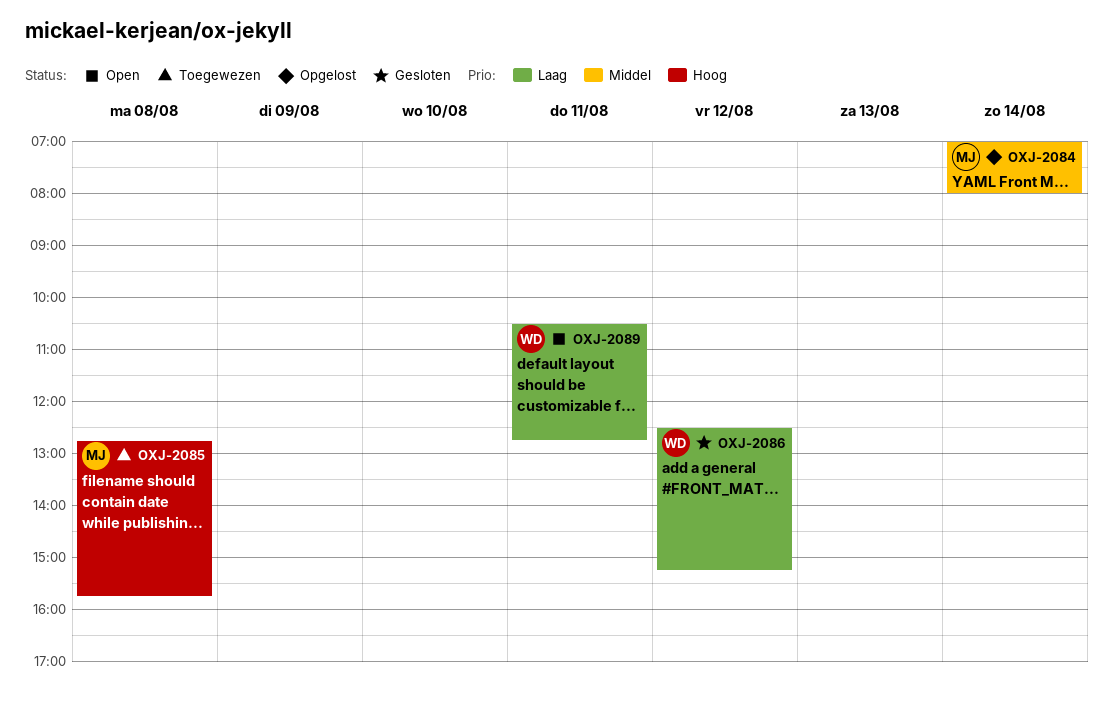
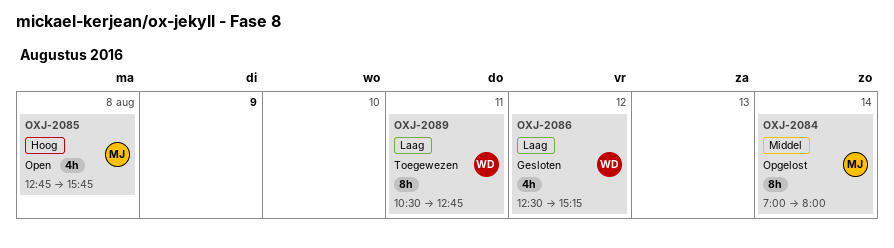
OXJ-2085, status: Toegewezen -> Open
OXJ-2089, status: Open -> Toegewezen

